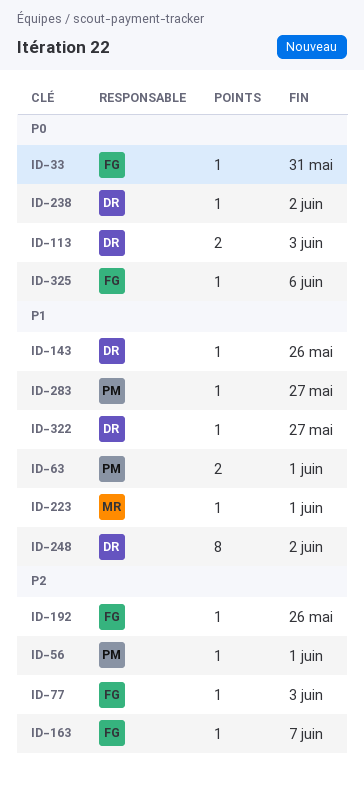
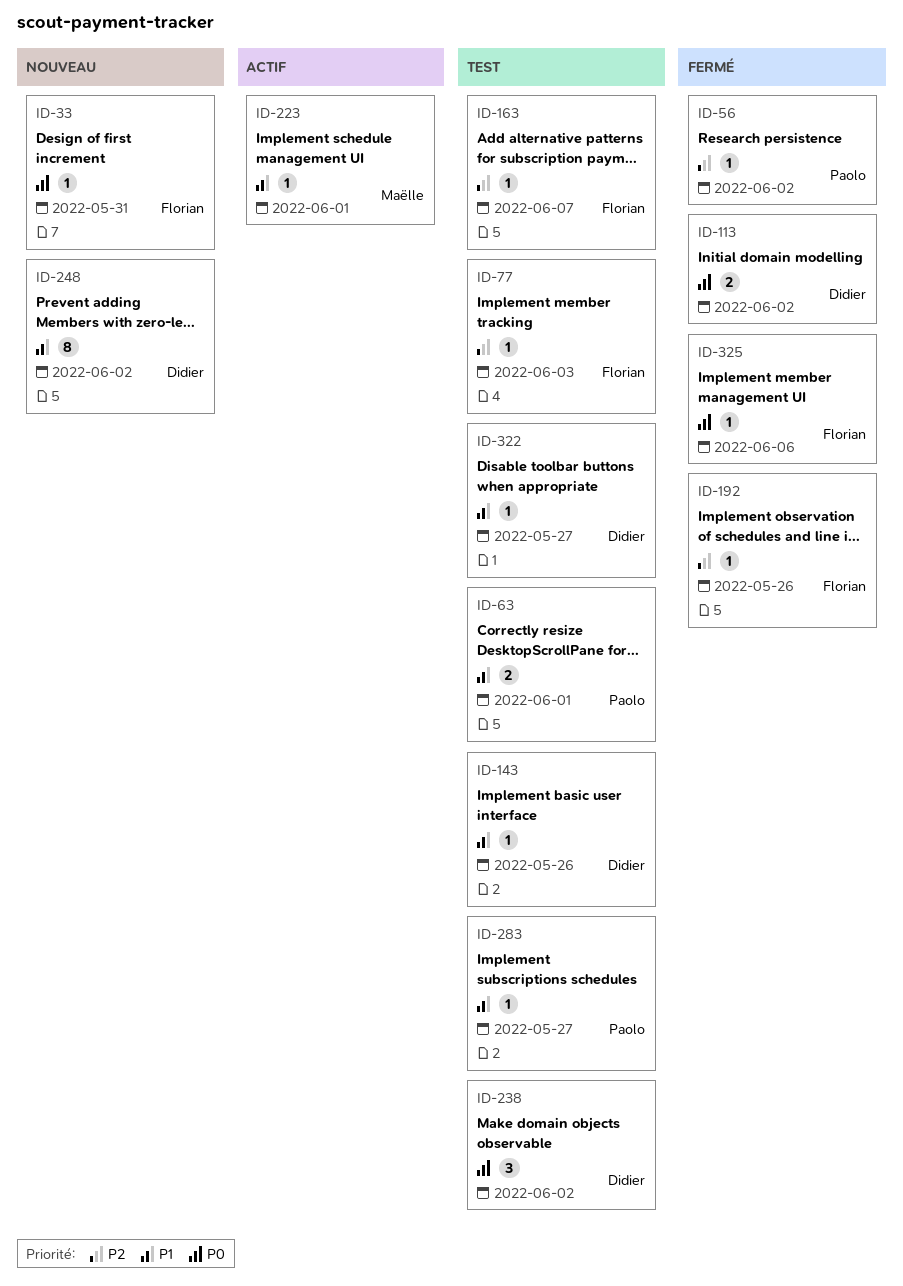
ID-56, due: Jun 1 -> Jun 2
ID-113, due: Jun 3 -> Jun 2
ID-238, estimate: 1 -> 3

